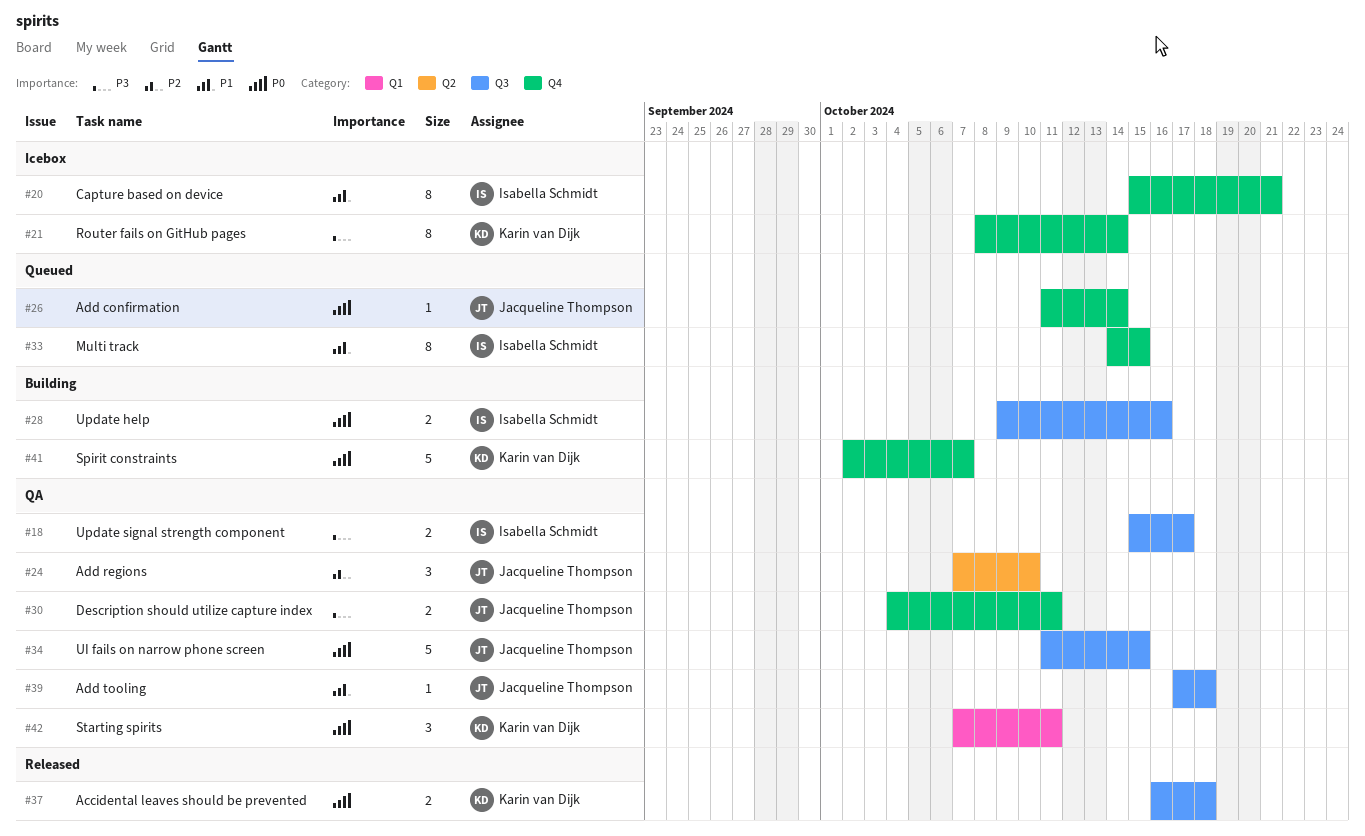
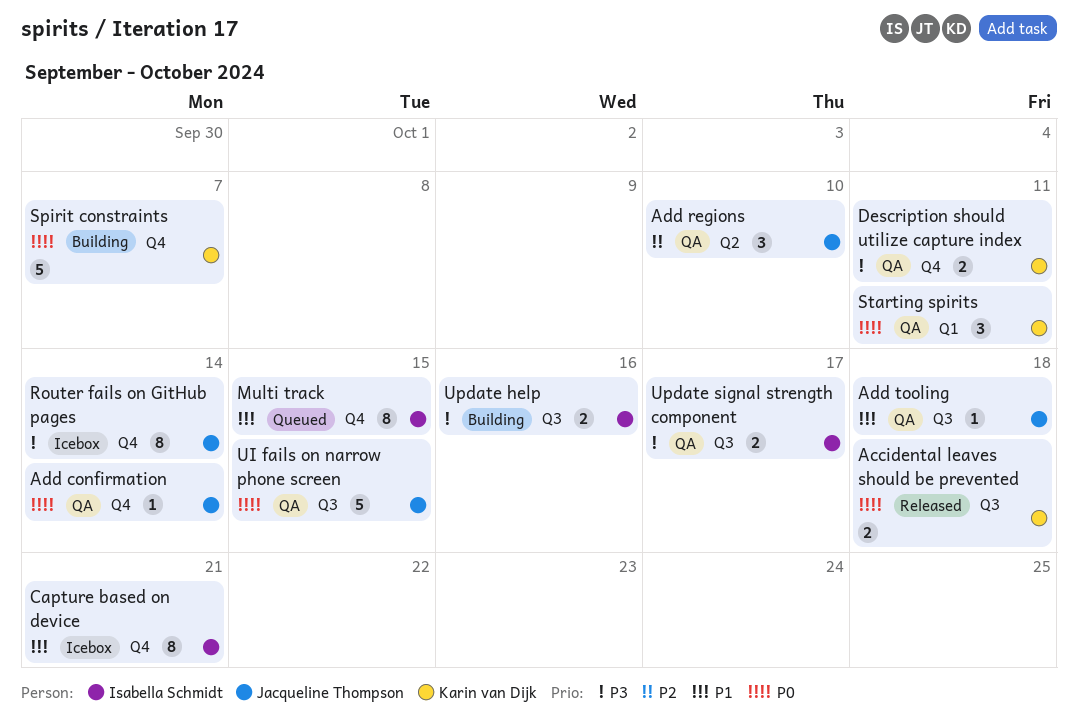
Add confirmation, status: Queued -> QA
Description should utilize capture index, owner: Jacqueline Thompson -> Karin van Dijk
Router fails on GitHub pages, owner: Karin van Dijk -> Jacqueline Thompson
Update help, priority: P0 -> P3

